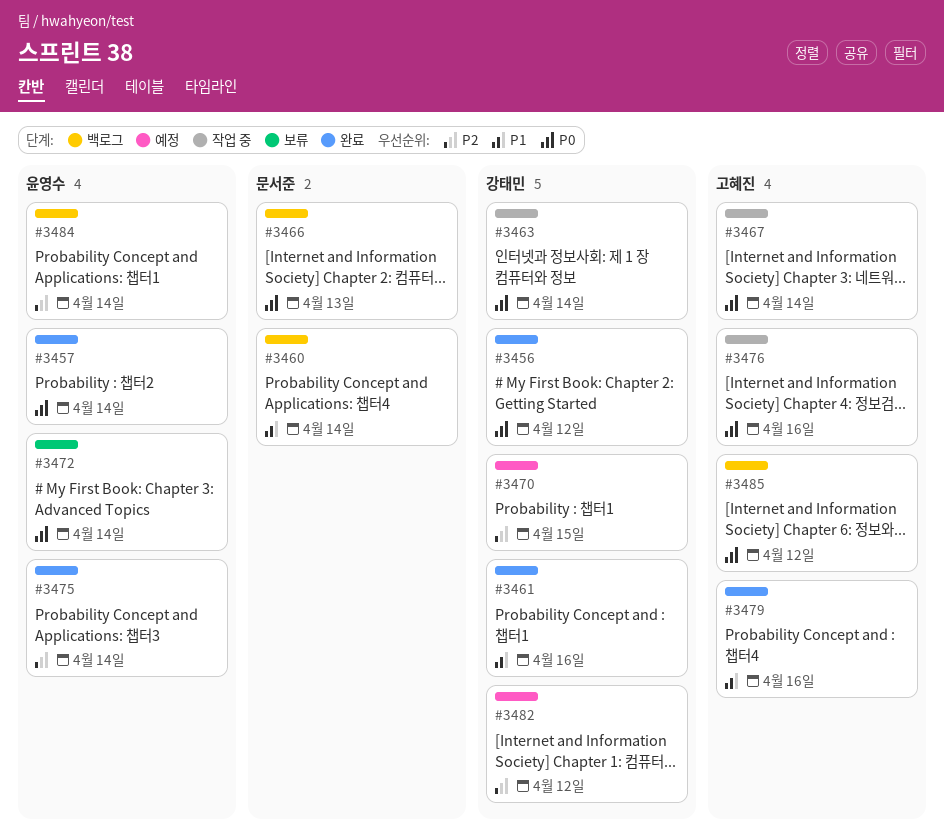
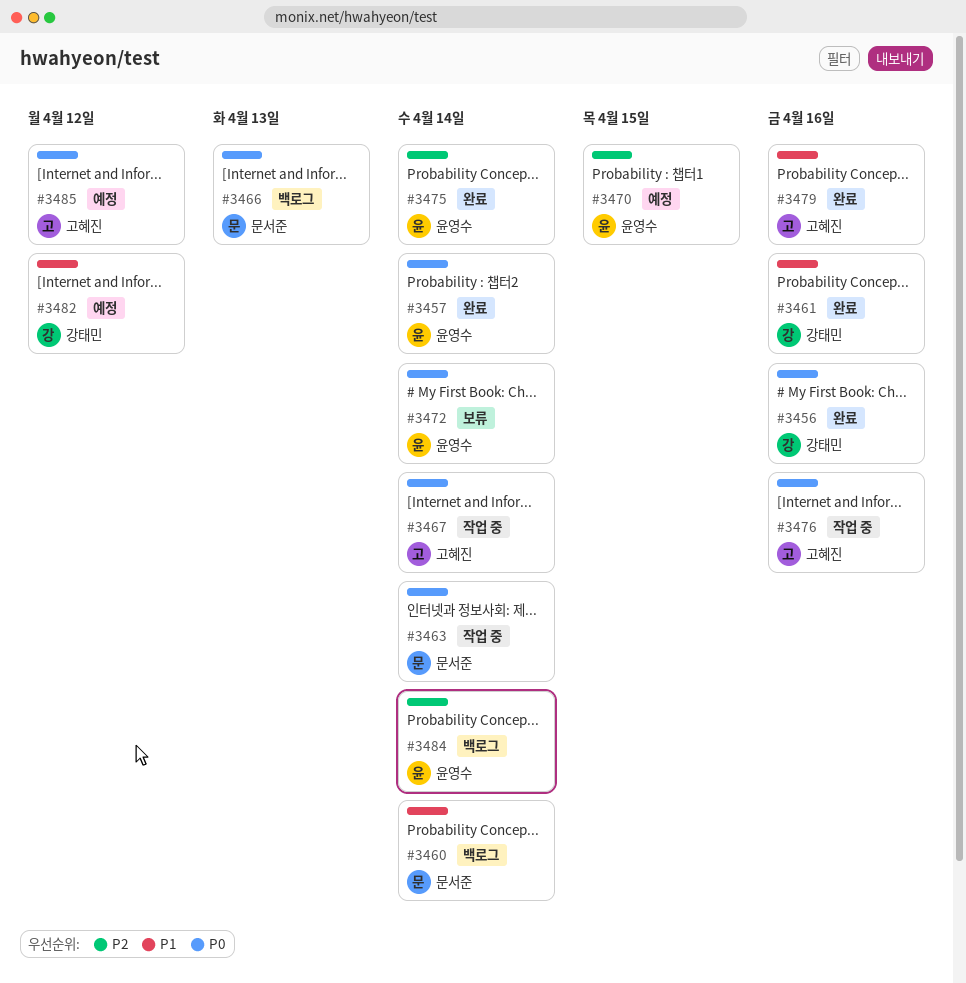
#3456, due: Apr 12 -> Apr 16
#3463, owner: 강태민 -> 문서준
#3470, owner: 강태민 -> 윤영수
#3482, priority: P2 -> P1
#3485, status: 백로그 -> 예정

